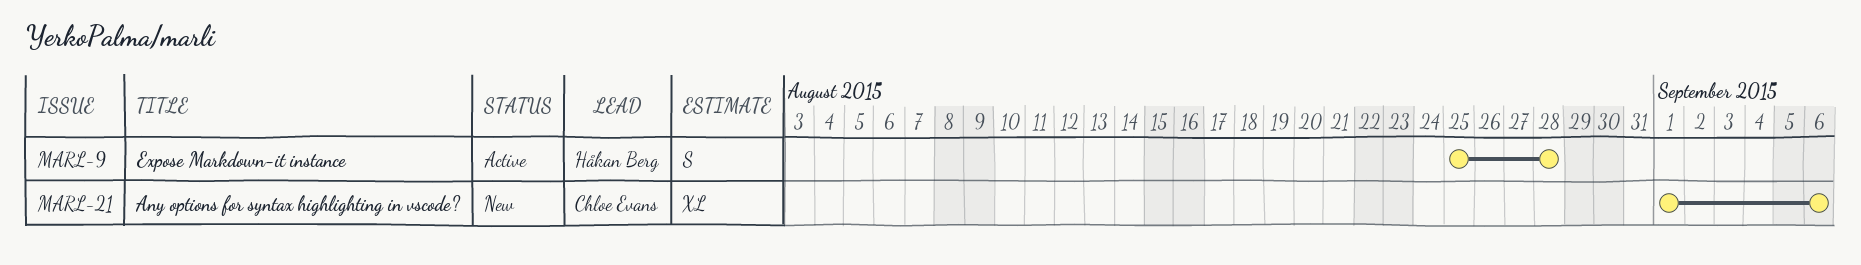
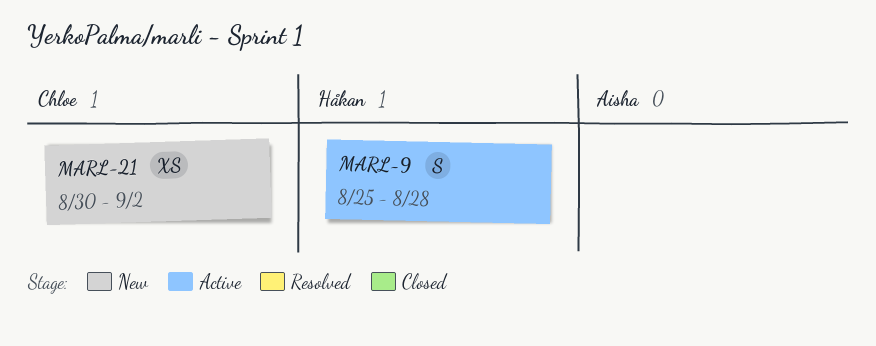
MARL-21, estimate: XL -> XS
MARL-21, start: Sep 1 -> Aug 30
MARL-21, due: Sep 6 -> Sep 2

